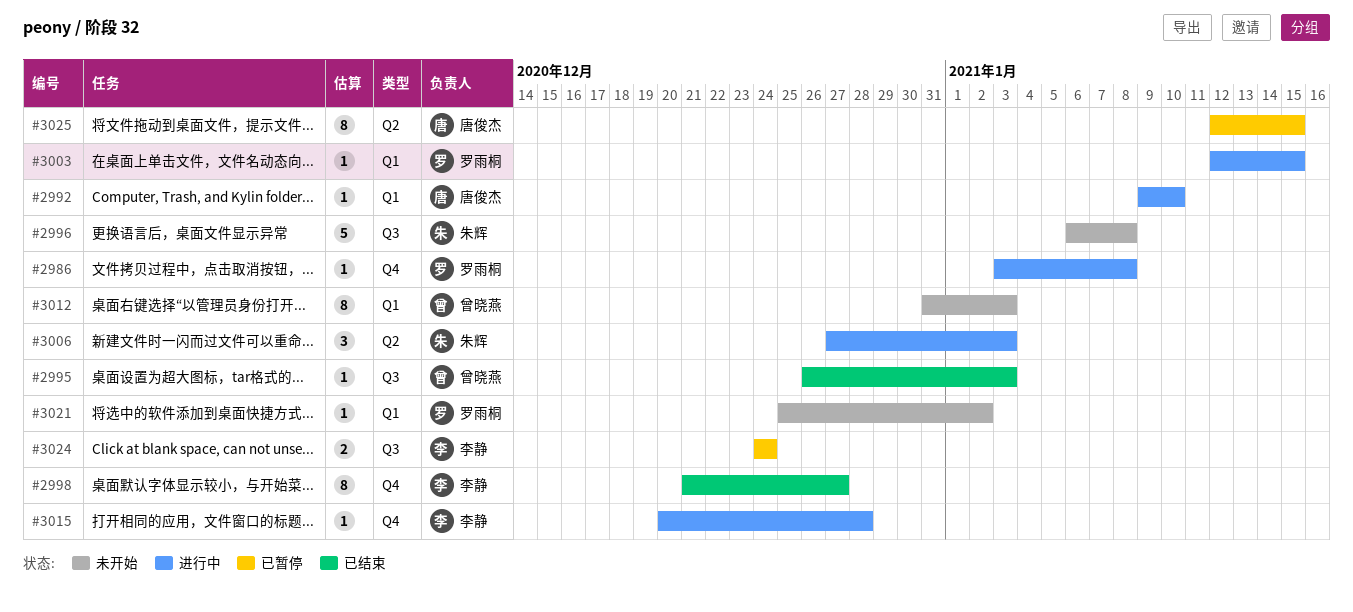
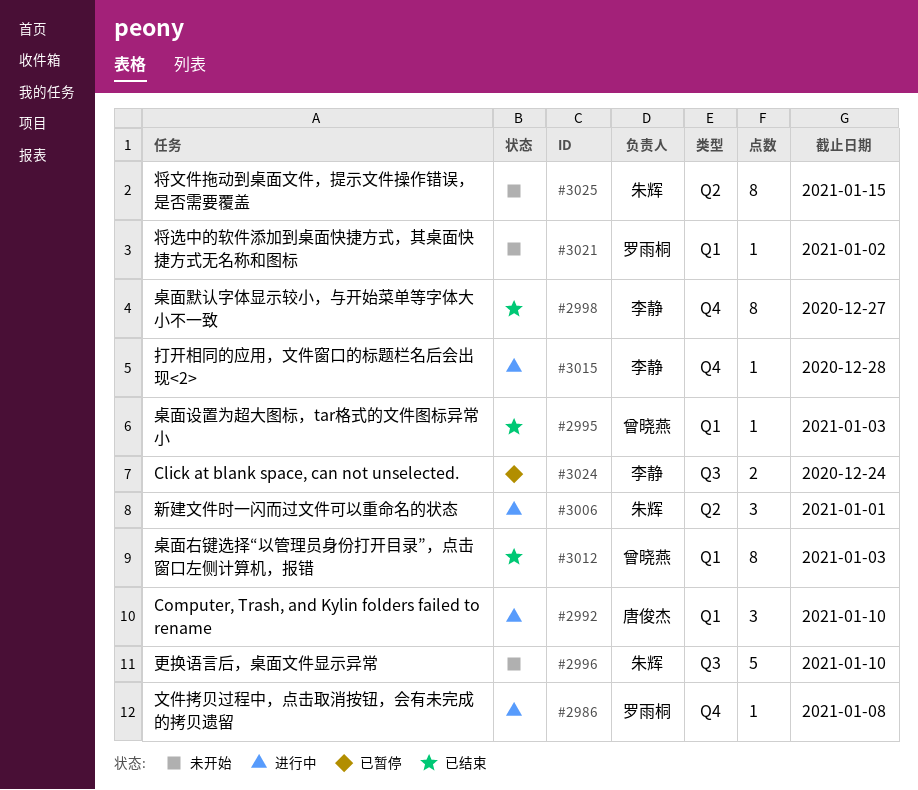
#2992, estimate: 1 -> 3
#2995, label: Q3 -> Q1
#2996, due: Jan 8 -> Jan 10
#3003: present -> none
#3006, due: Jan 3 -> Jan 1
#3012, status: 未开始 -> 已结束
#3025, status: 已暂停 -> 未开始
#3025, owner: 唐俊杰 -> 朱辉

